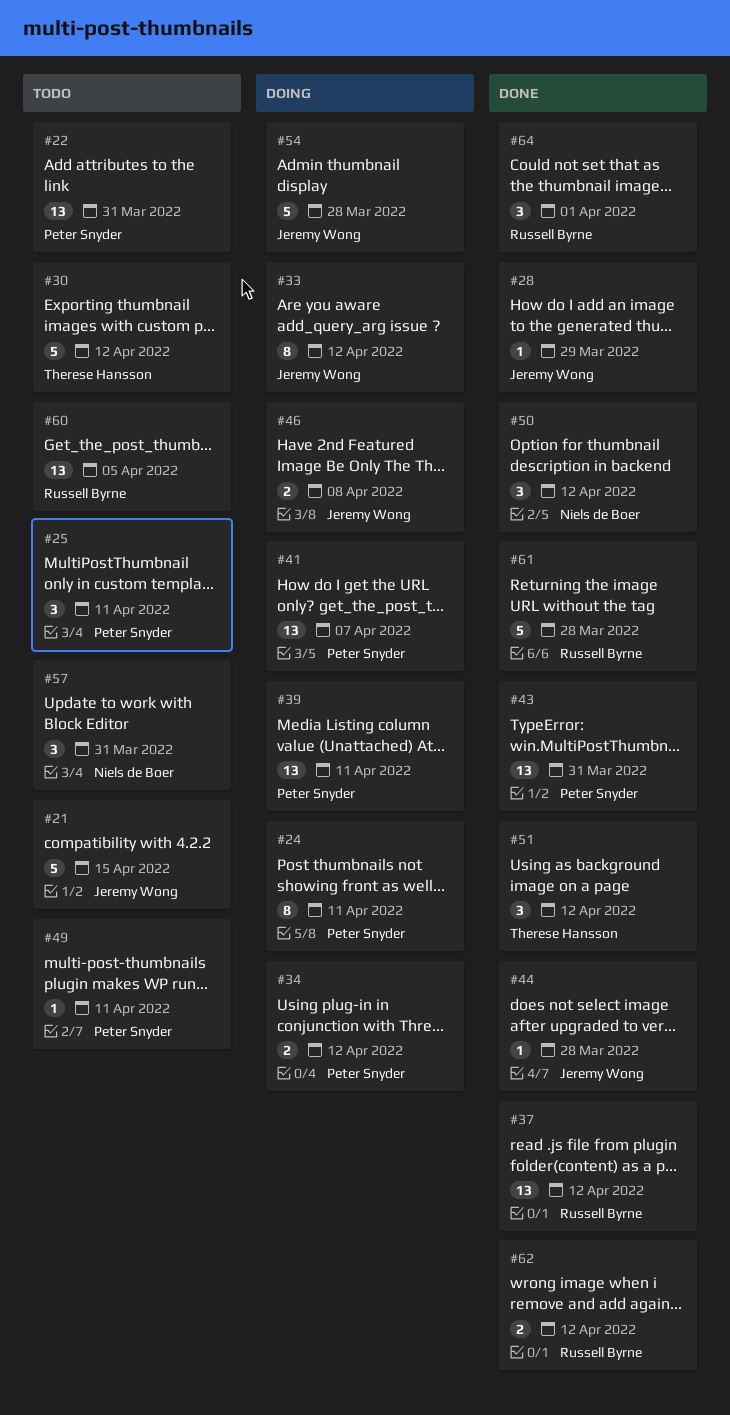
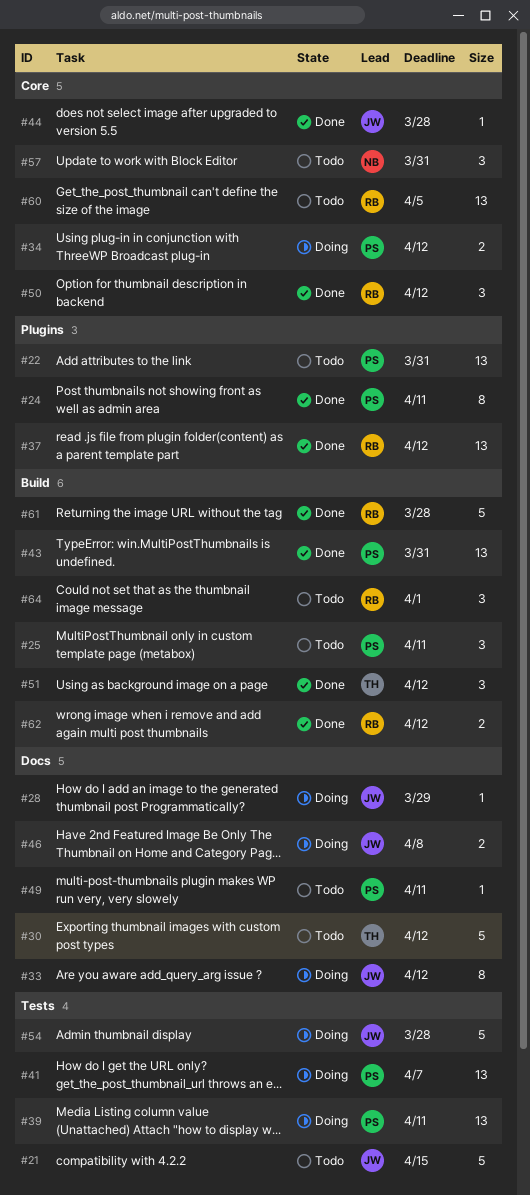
#24, status: Doing -> Done
#28, status: Done -> Doing
#50, owner: Niels de Boer -> Russell Byrne
#64, status: Done -> Todo

